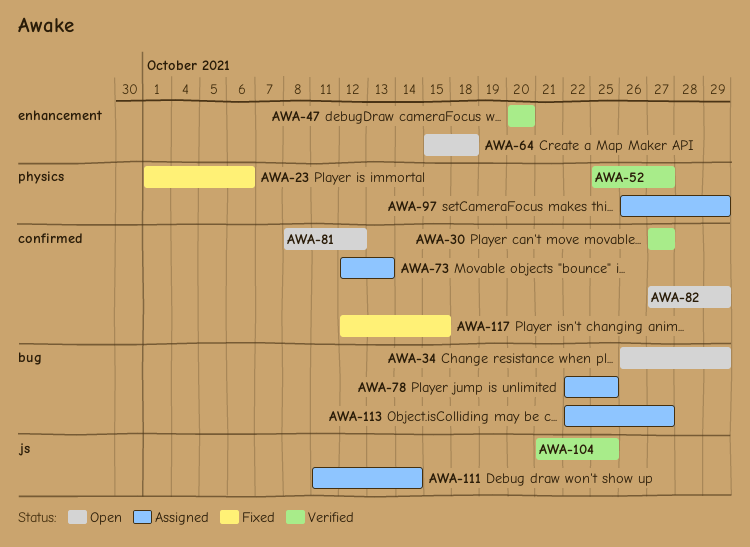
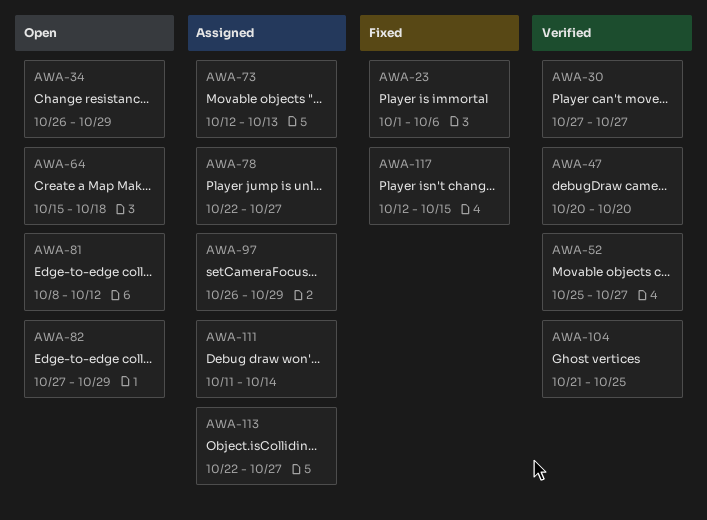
AWA-78, due: Oct 25 -> Oct 27

